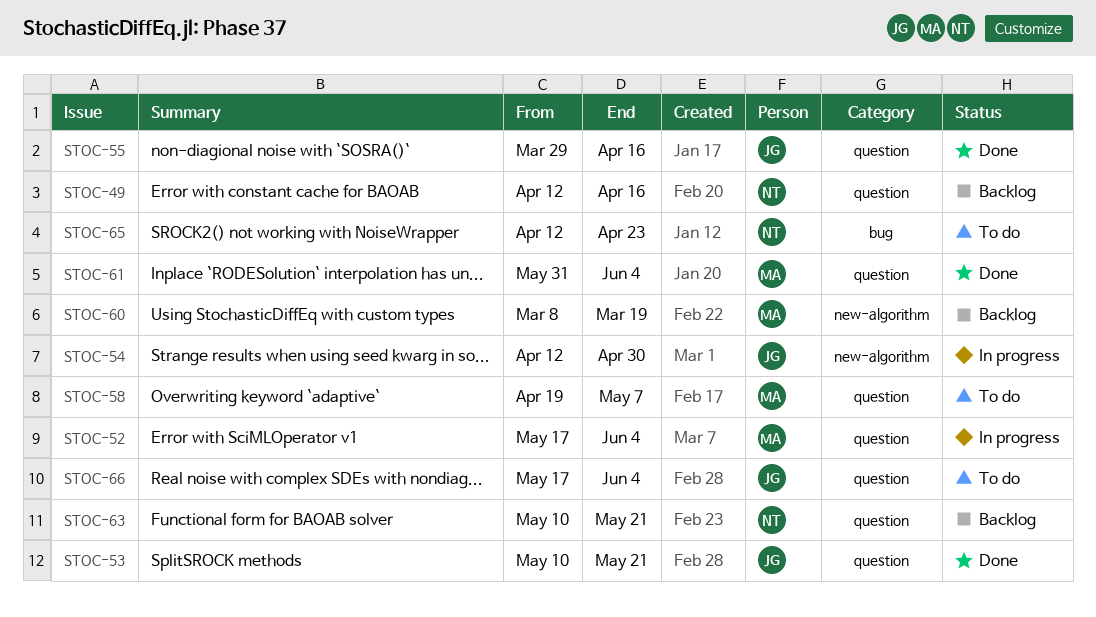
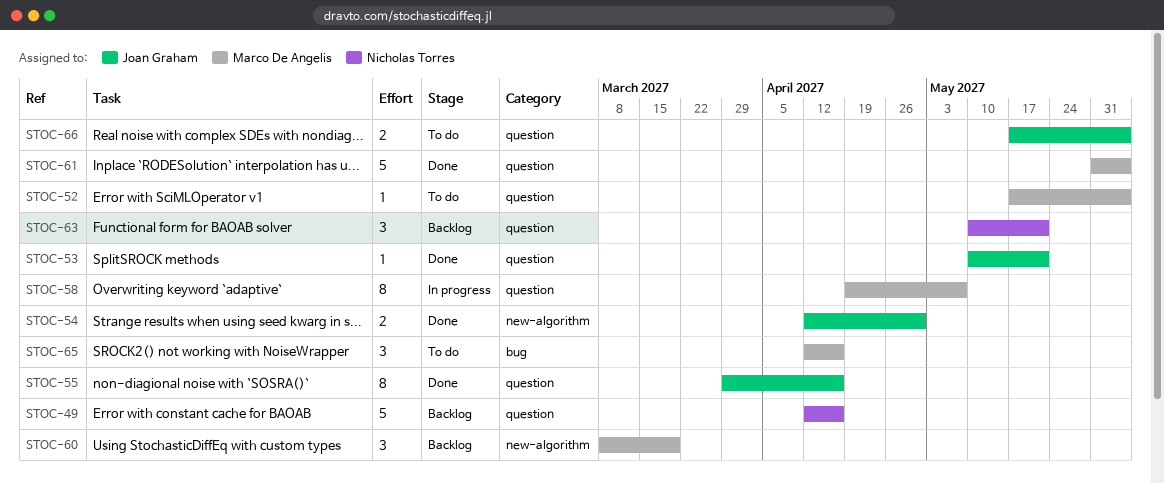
STOC-52, status: In progress -> To do
STOC-54, status: In progress -> Done
STOC-58, status: To do -> In progress
STOC-65, owner: Nicholas Torres -> Marco De Angelis
STOC-65, due: Apr 23 -> Apr 16

